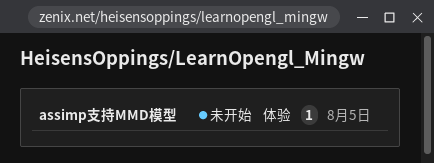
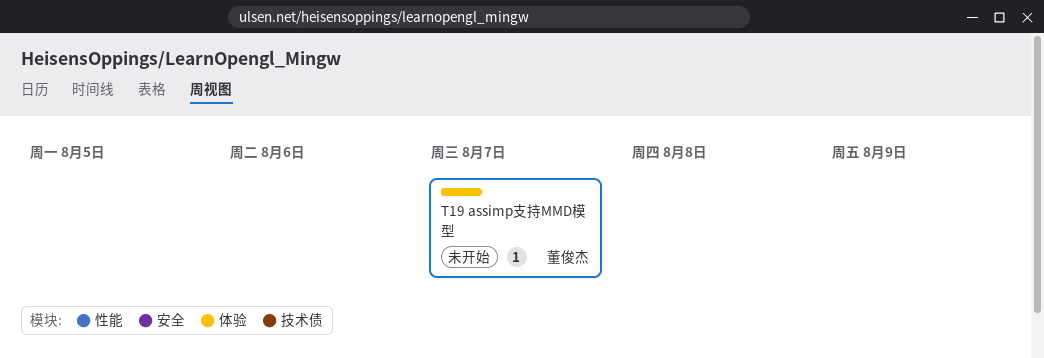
assimp支持MMD模型, due: Aug 5 -> Aug 7

